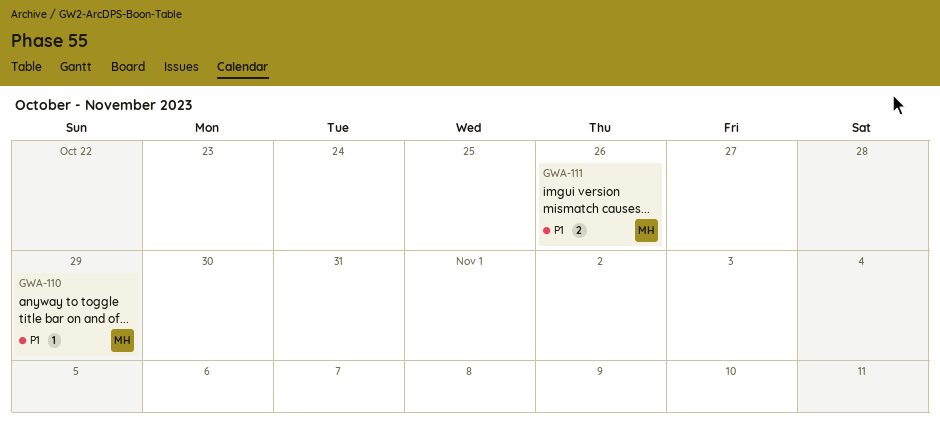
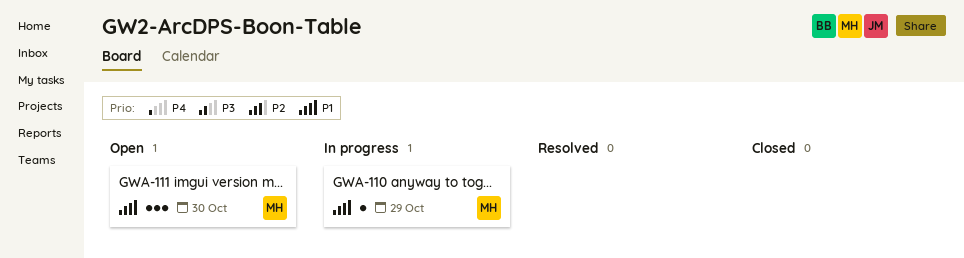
GWA-111, estimate: 2 -> 3
GWA-111, due: Oct 26 -> Oct 30

